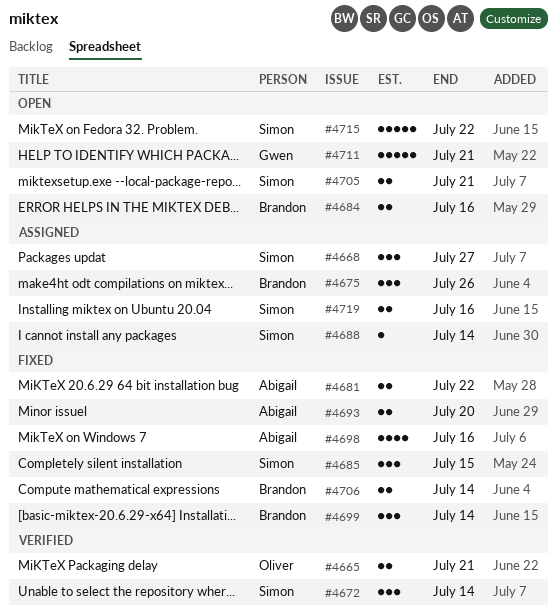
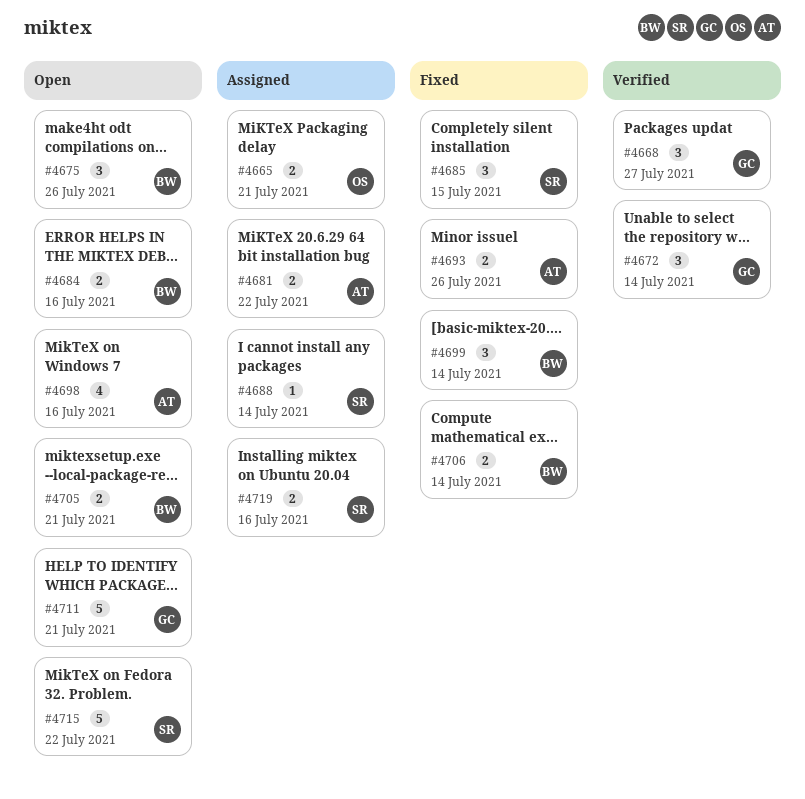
#4665, status: Verified -> Assigned
#4668, status: Assigned -> Verified
#4668, owner: Simon -> Gwen
#4672, owner: Simon -> Gwen
#4675, status: Assigned -> Open
#4681, status: Fixed -> Assigned
#4693, due: Jul 20 -> Jul 26
#4698, status: Fixed -> Open
#4705, owner: Simon -> Brandon

